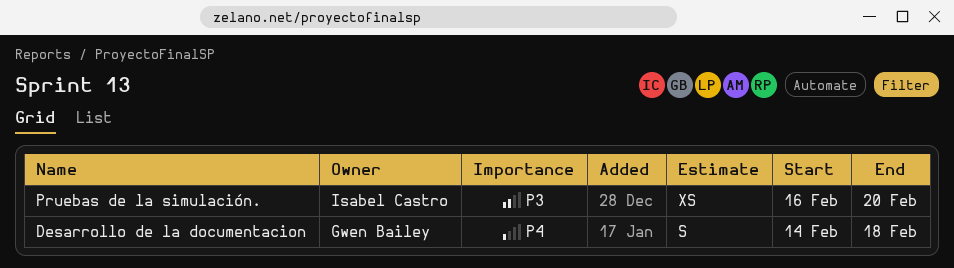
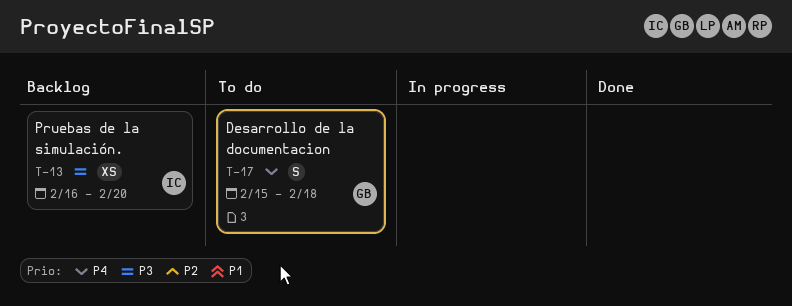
Desarrollo de la documentacion, start: Feb 14 -> Feb 15

